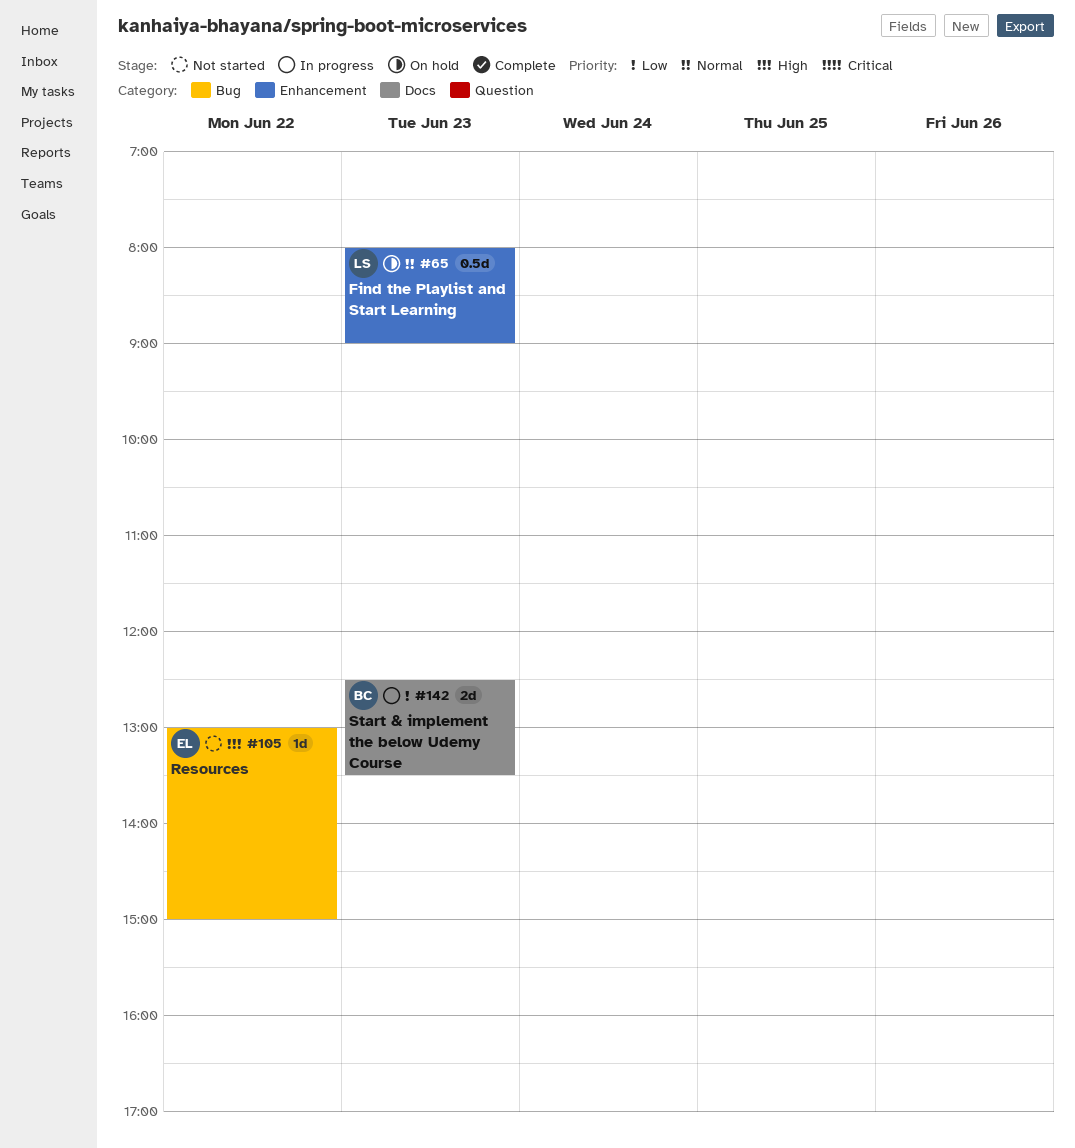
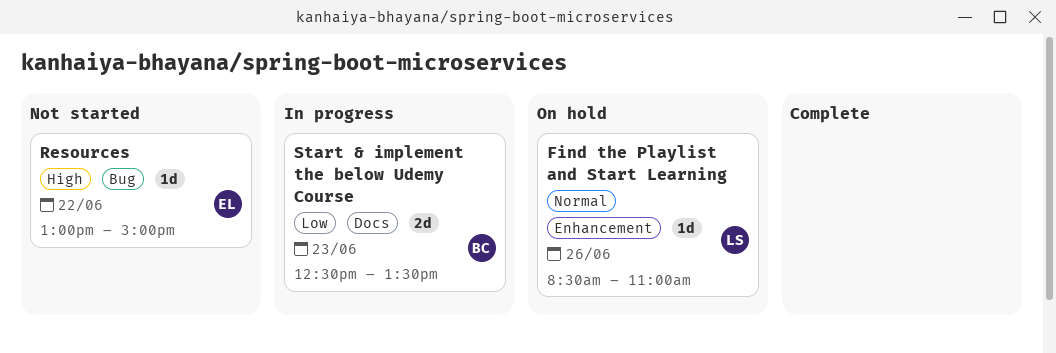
Find the Playlist and Start Learning, estimate: 0.5d -> 1d
Find the Playlist and Start Learning, day: Jun 23 -> Jun 26
Find the Playlist and Start Learning, begins: 08:00 -> 08:30
Find the Playlist and Start Learning, ends: 09:00 -> 11:00

